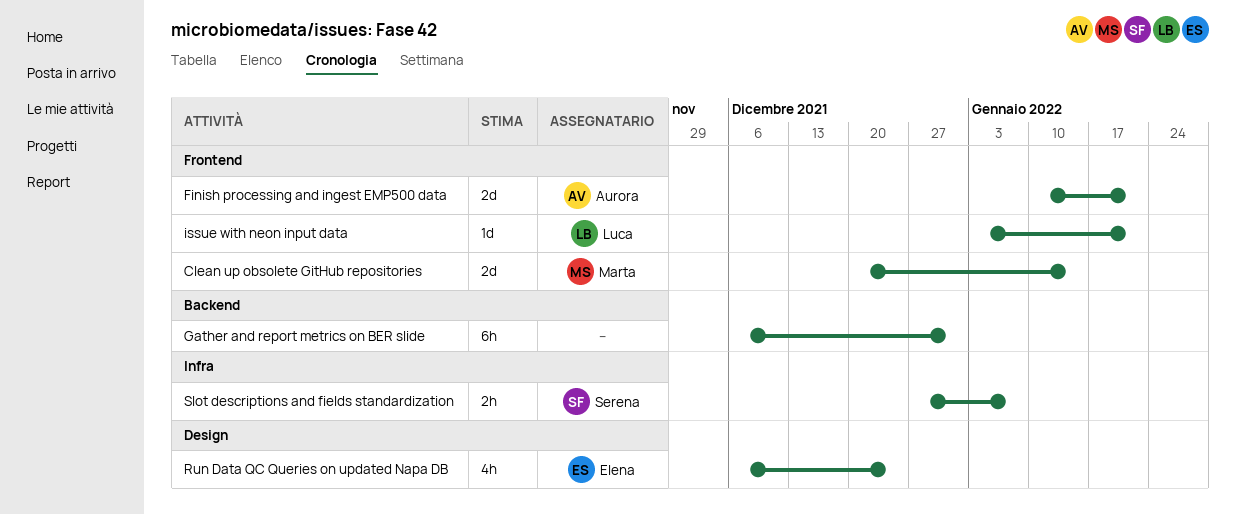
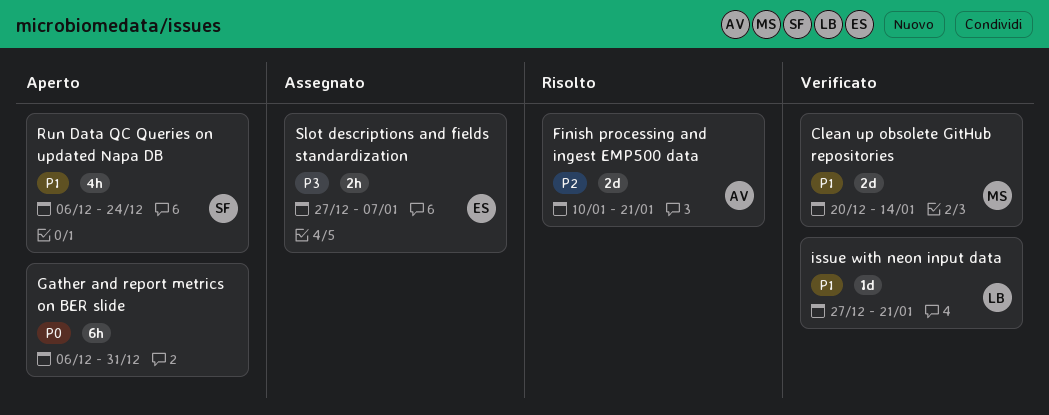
issue with neon input data, start: Jan 3 -> Dec 27
Run Data QC Queries on updated Napa DB, owner: Elena -> Serena
Slot descriptions and fields standardization, owner: Serena -> Elena

